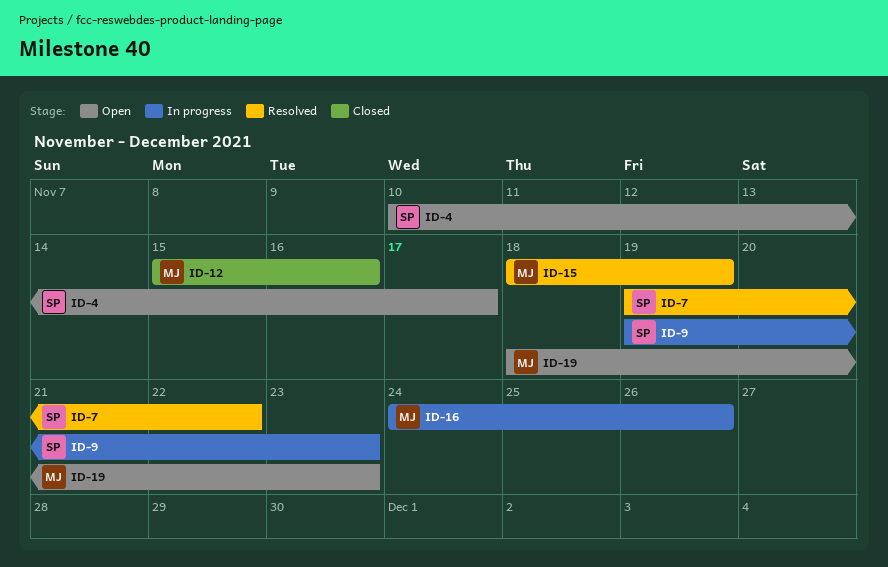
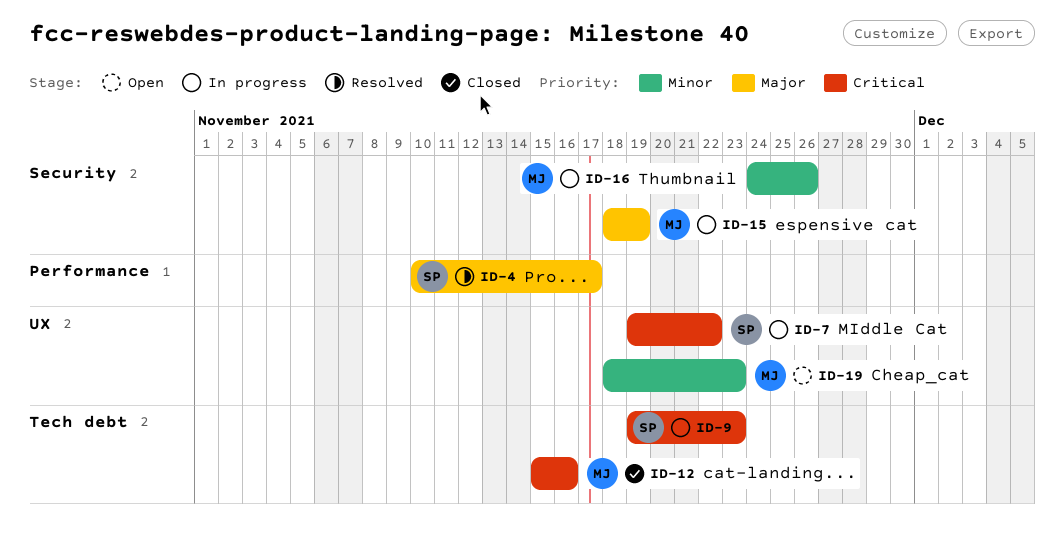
ID-4, status: Open -> Resolved
ID-7, status: Resolved -> In progress
ID-15, status: Resolved -> In progress

